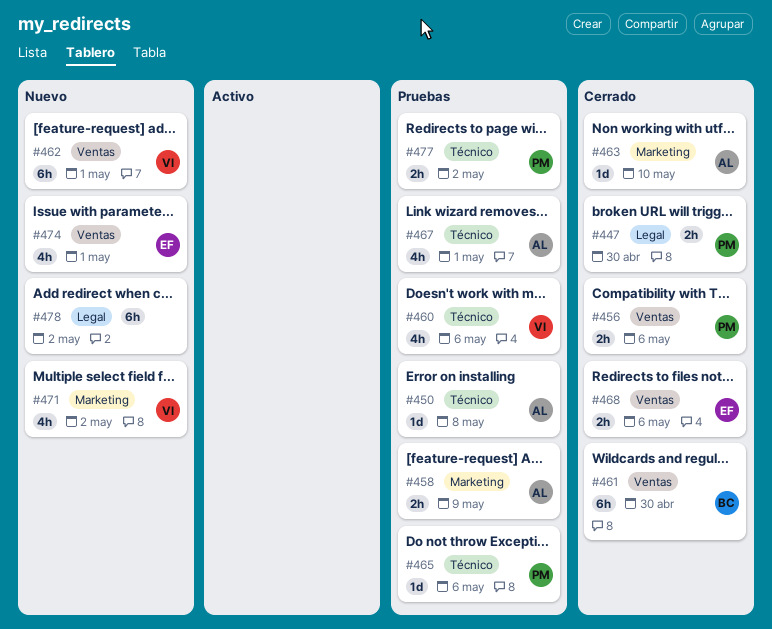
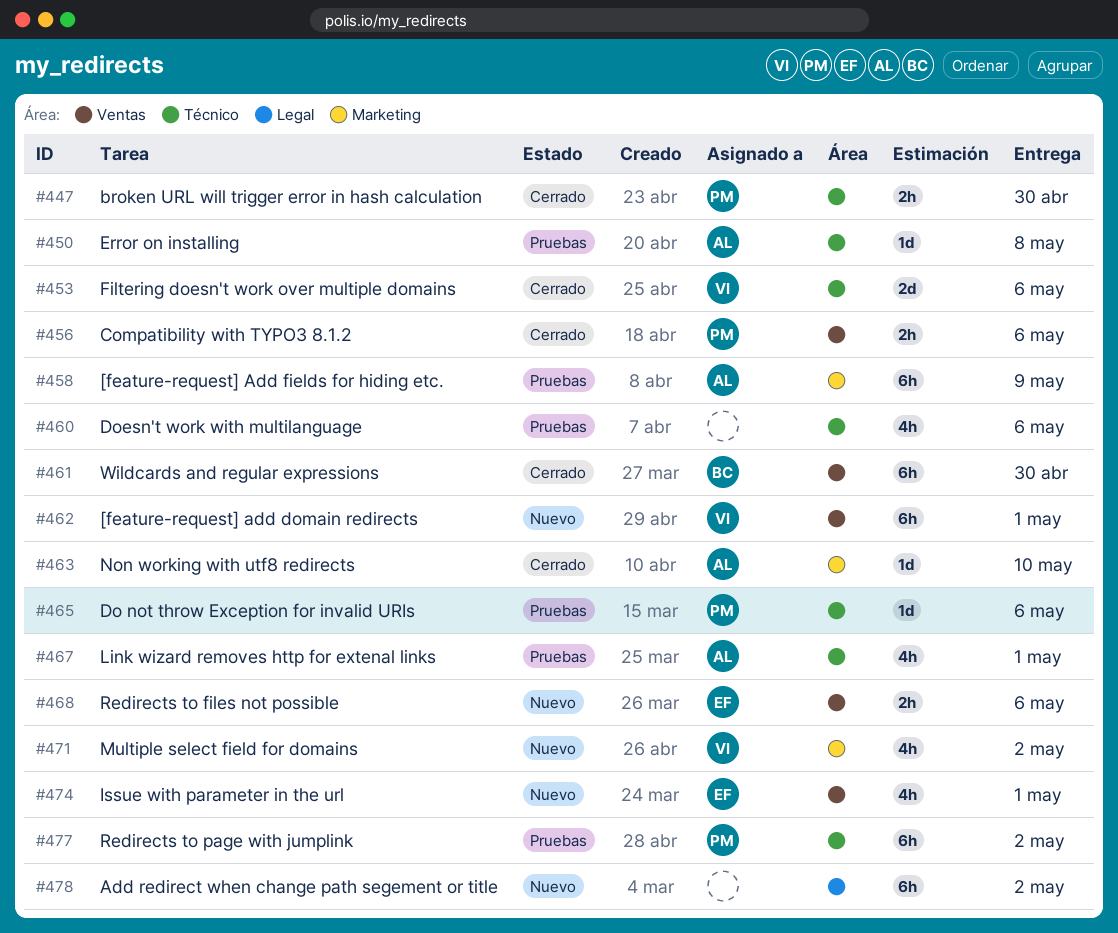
#447, label: Legal -> Técnico
#453: none -> present
#458, estimate: 2h -> 6h
#460, owner: VI -> none
#468, status: Cerrado -> Nuevo
#477, estimate: 2h -> 6h

